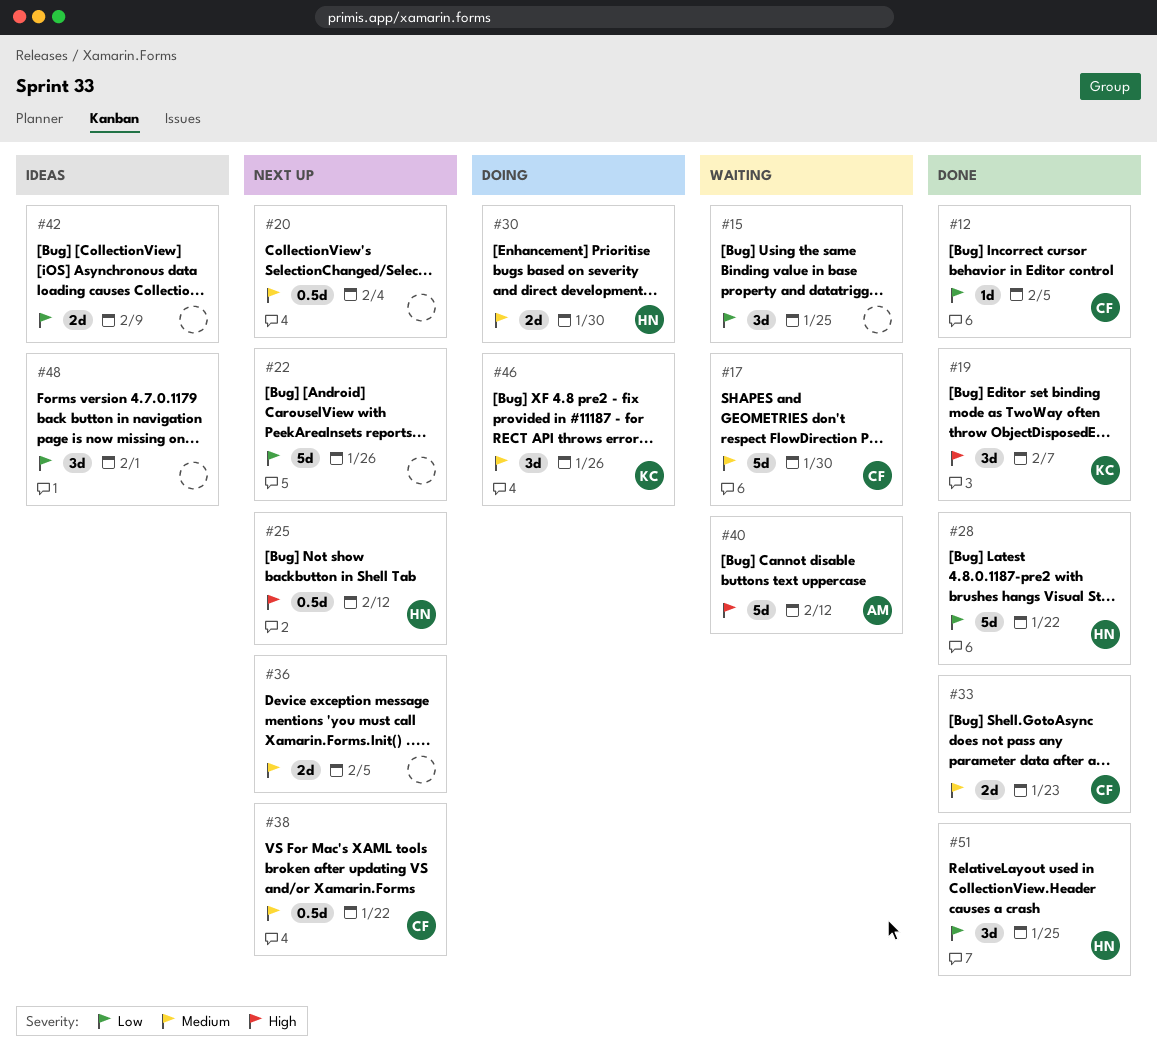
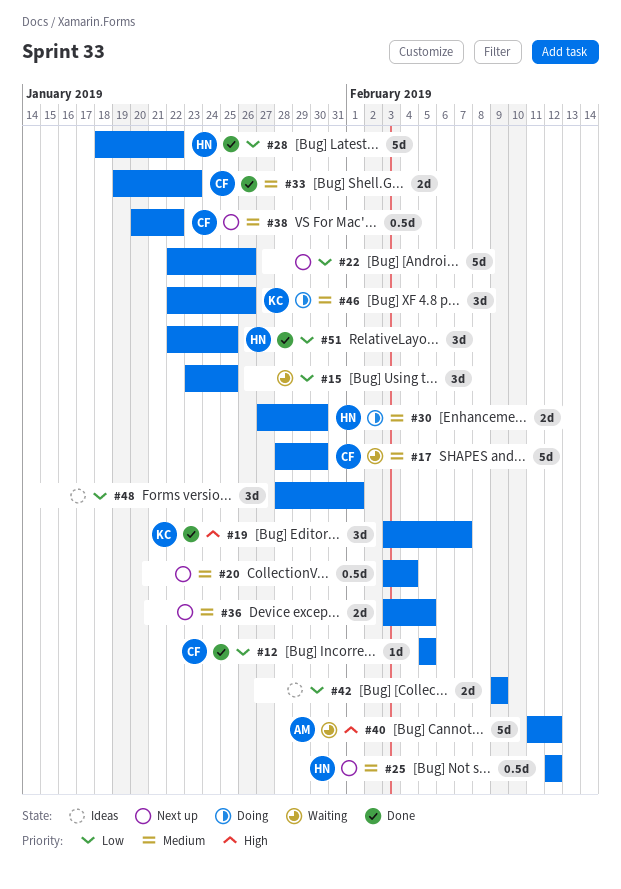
#25, priority: High -> Medium

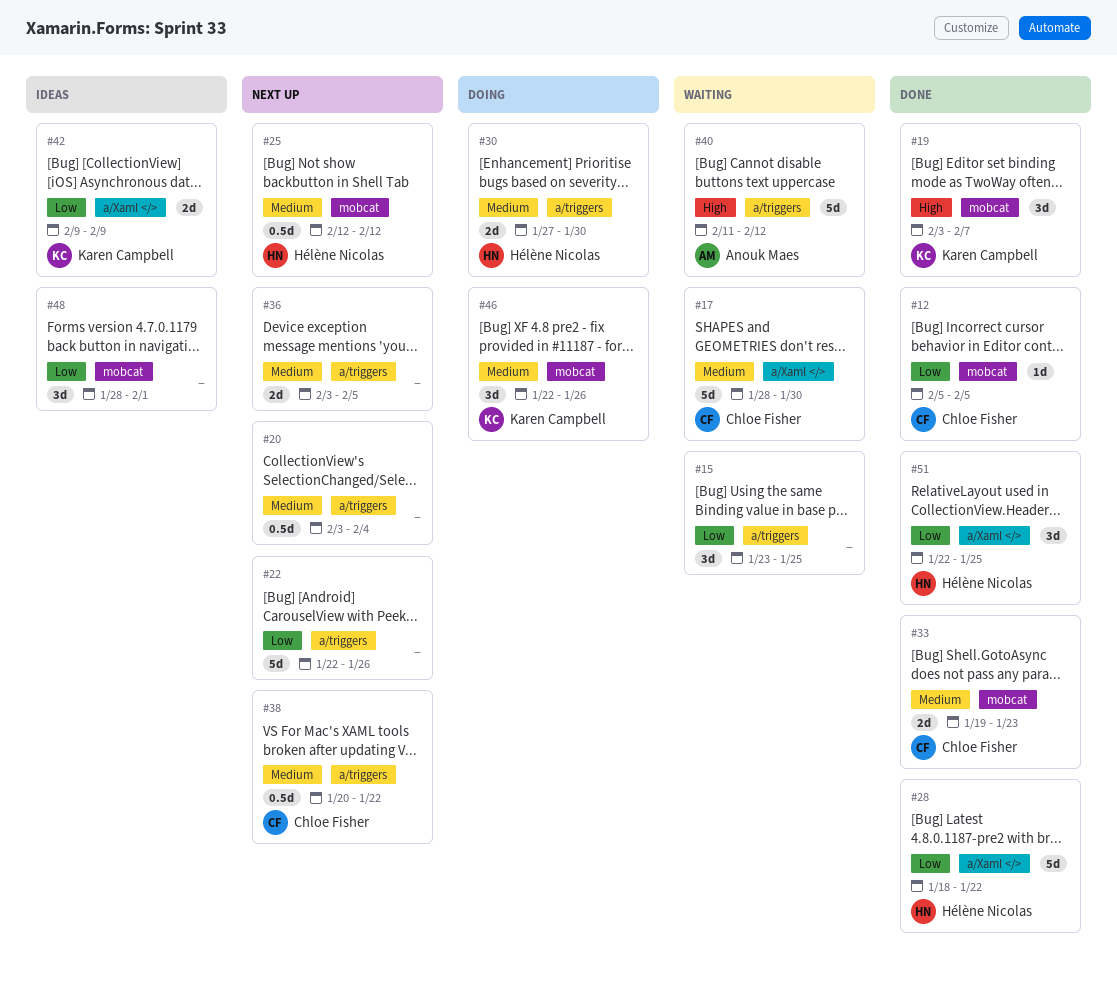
#42, owner: none -> Karen Campbell

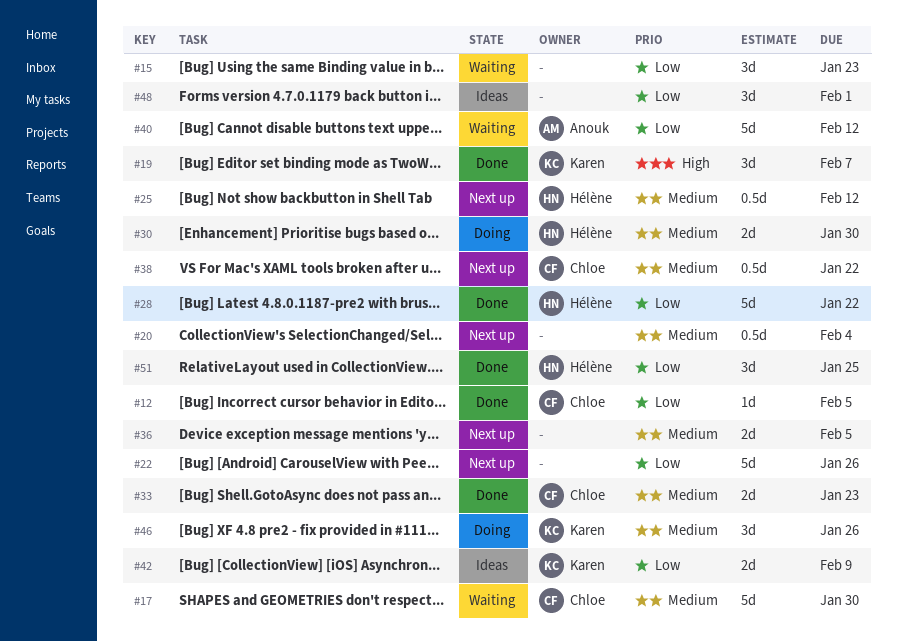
#15, due: Jan 25 -> Jan 23
#40, priority: High -> Low

